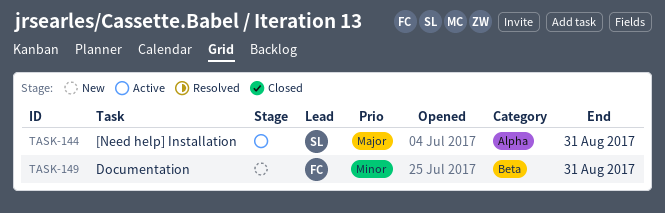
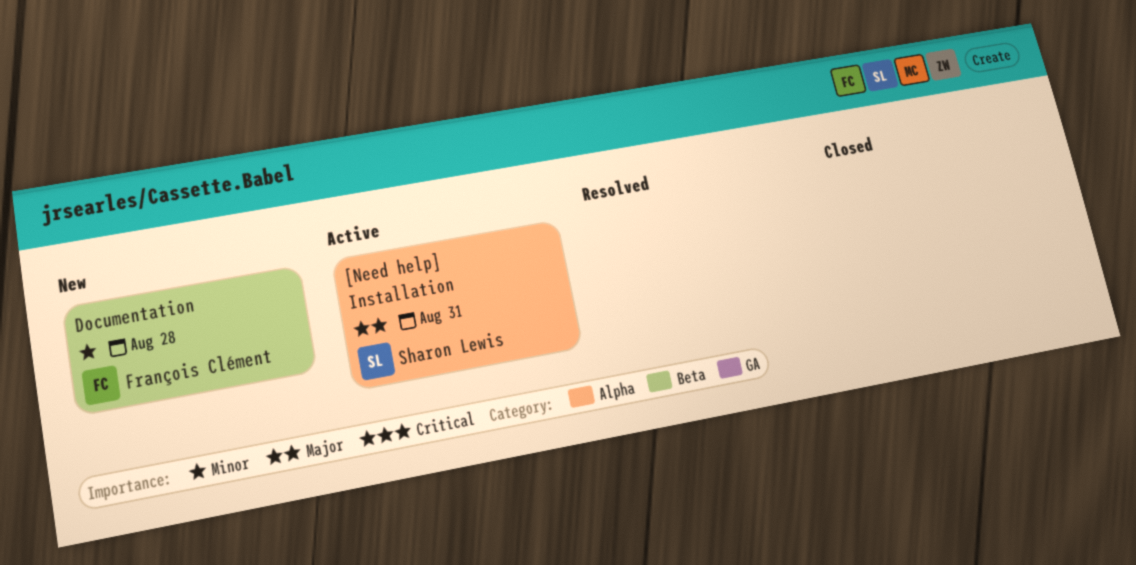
Documentation, due: Aug 31 -> Aug 28

